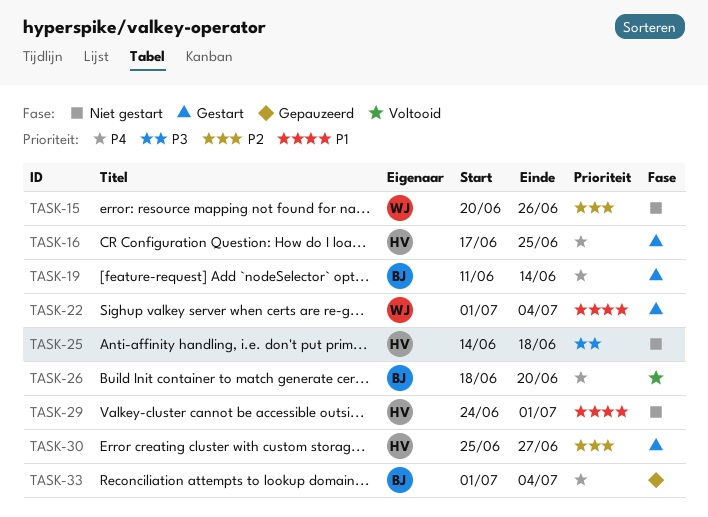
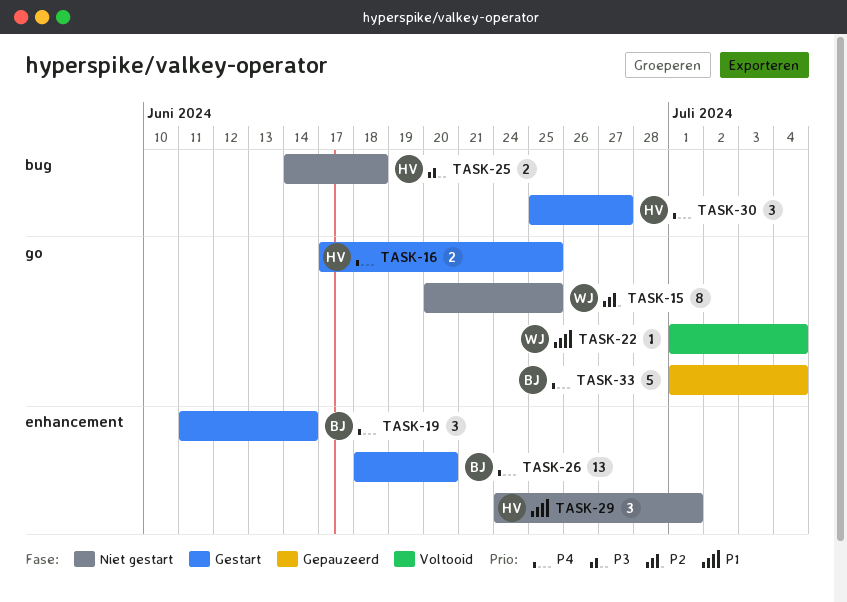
TASK-15, due: Jun 26 -> Jun 25
TASK-22, status: Gestart -> Voltooid
TASK-26, status: Voltooid -> Gestart
TASK-30, priority: P2 -> P4

